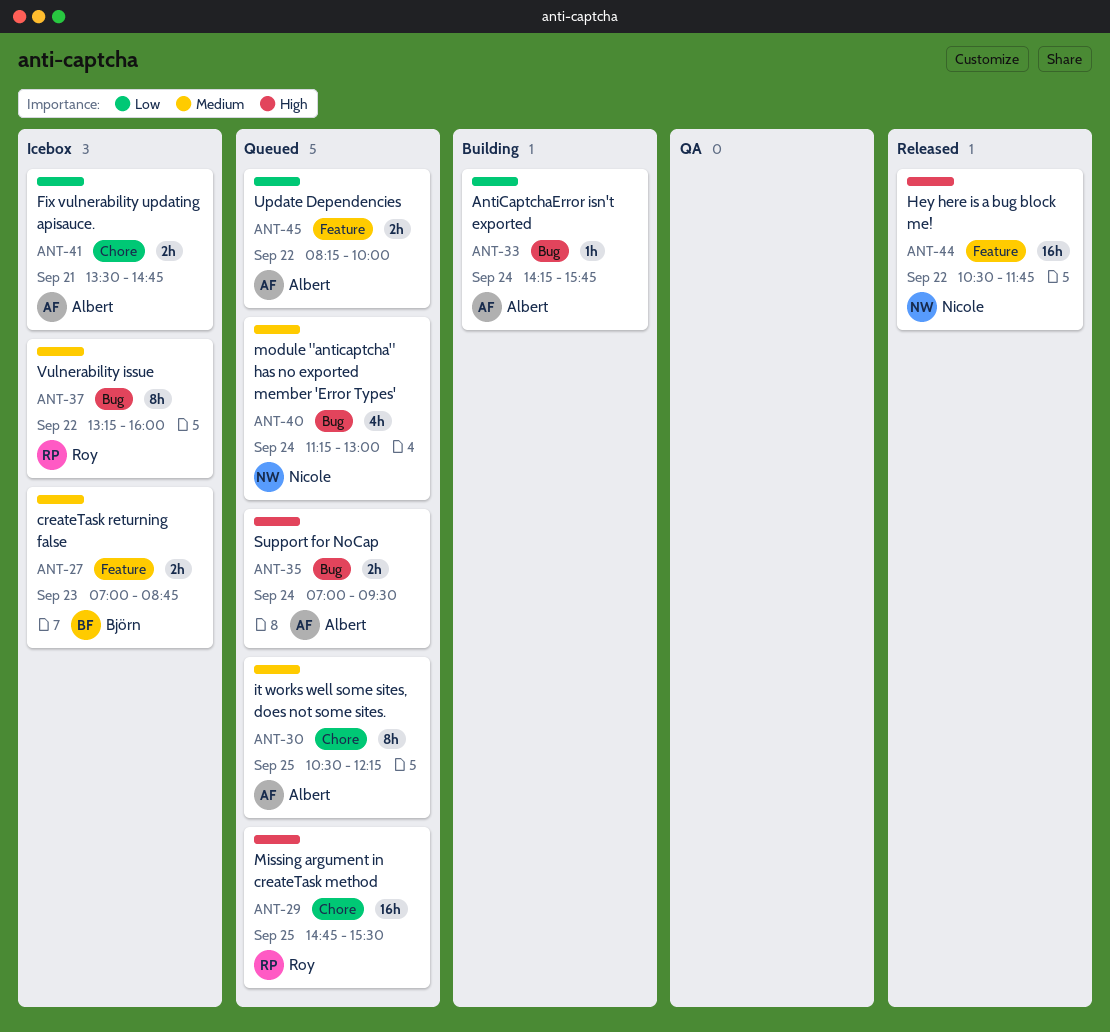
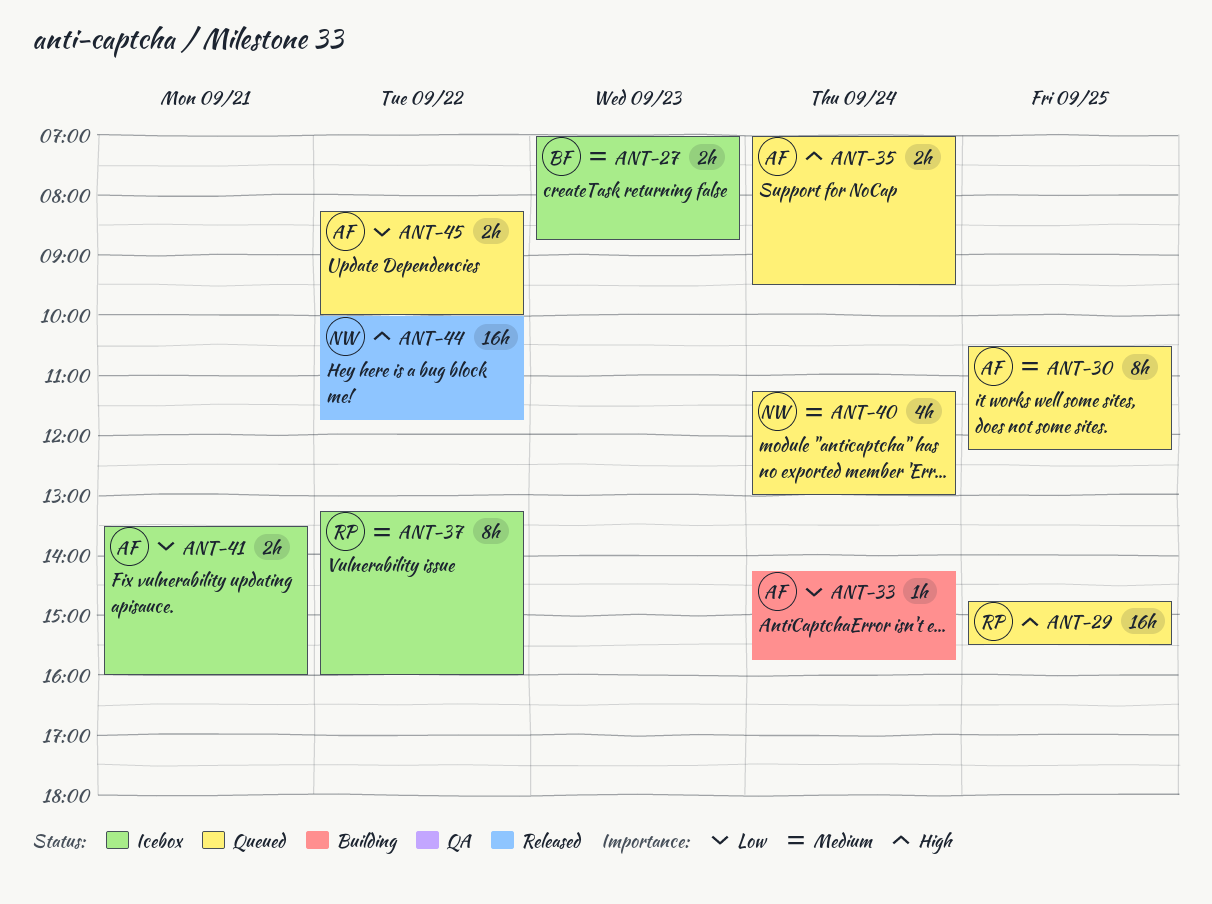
ANT-41, ends: 14:45 -> 16:00
ANT-44, begins: 10:30 -> 10:00

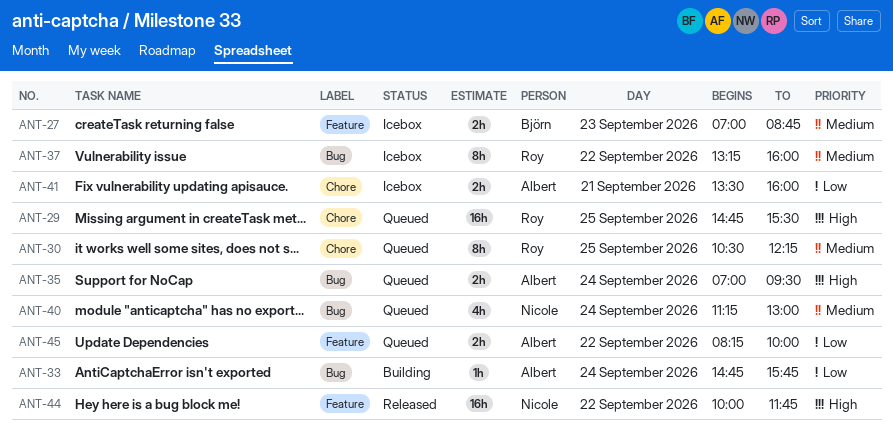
ANT-30, owner: Albert -> Roy
ANT-33, begins: 14:15 -> 14:45

